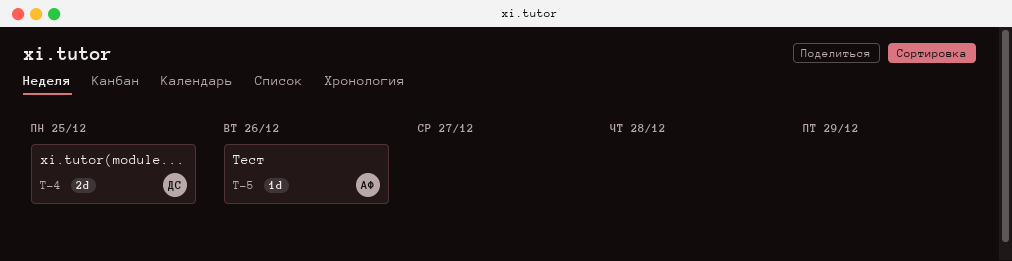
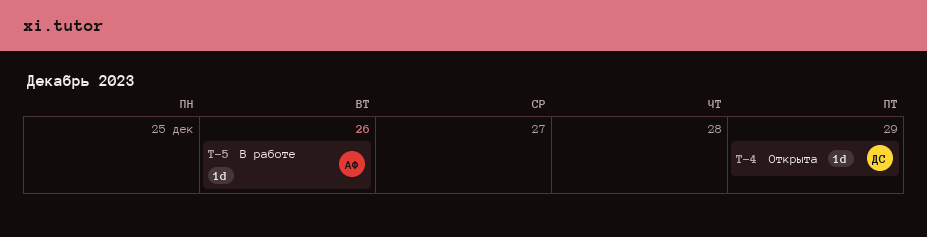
T-4, estimate: 2d -> 1d
T-4, due: Dec 25 -> Dec 29

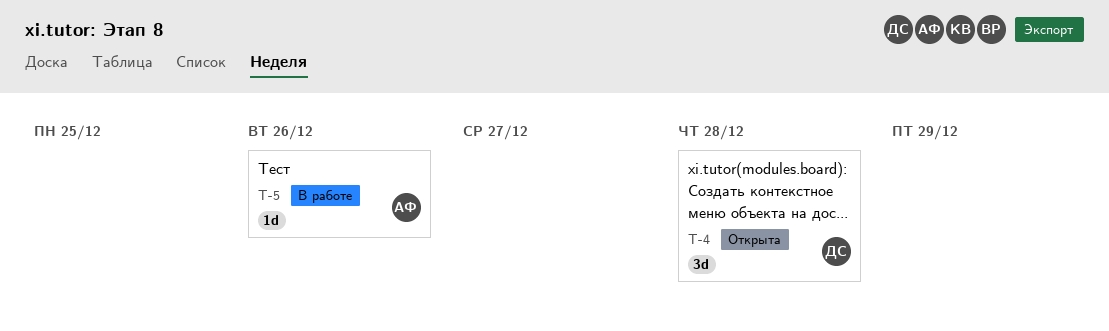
T-4, estimate: 1d -> 3d
T-4, due: Dec 29 -> Dec 28

